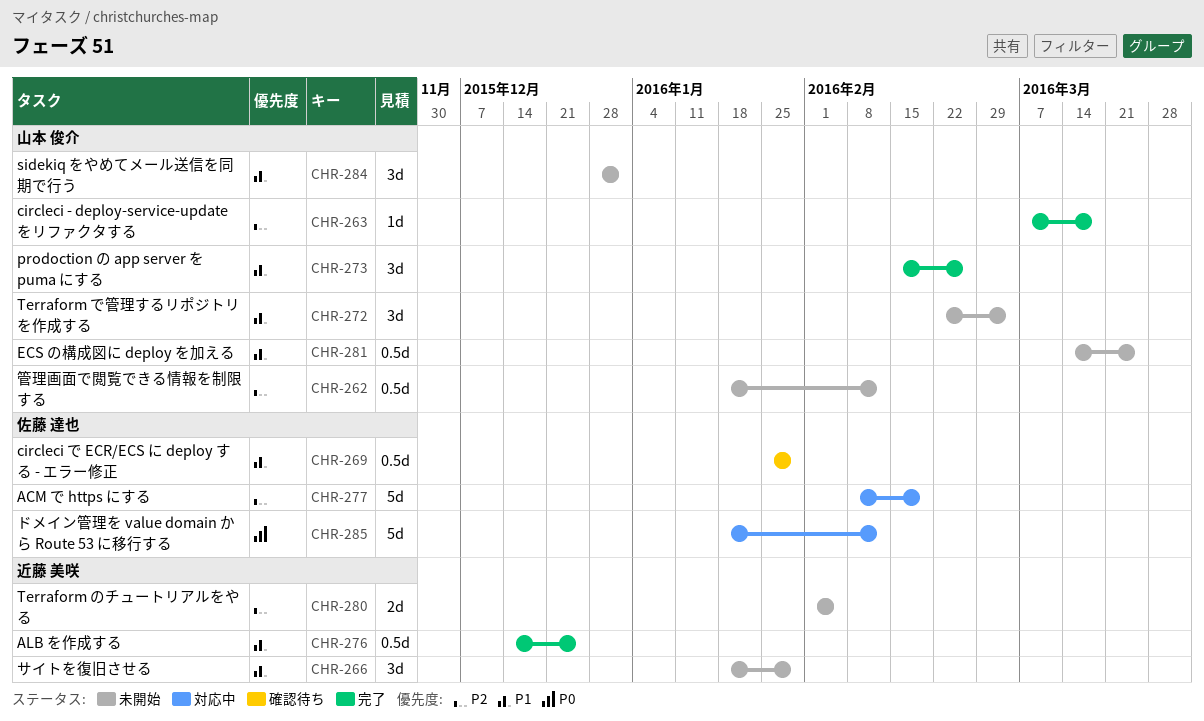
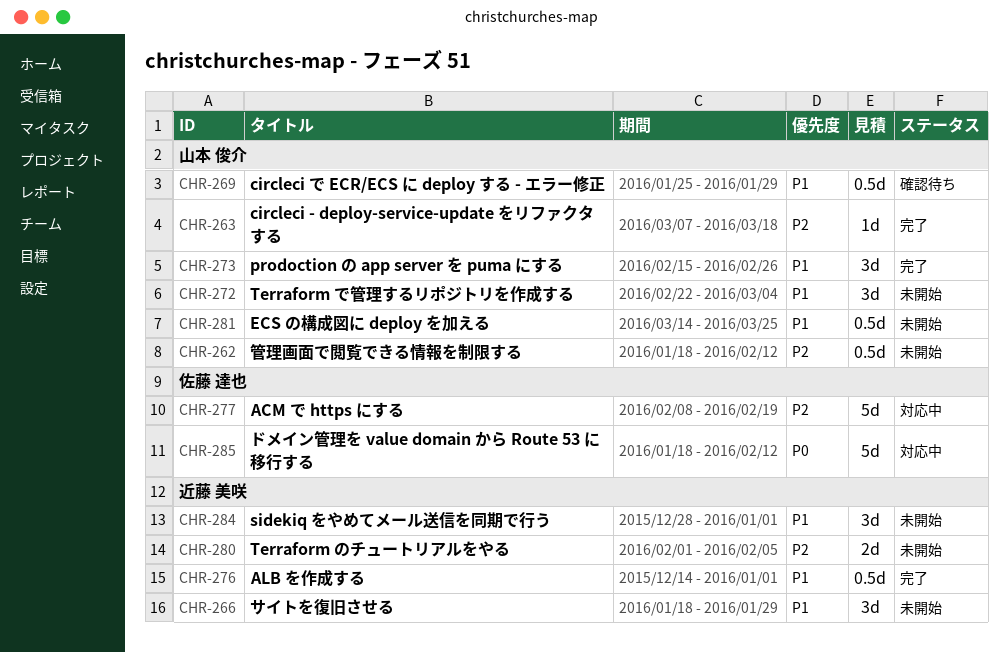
CHR-269, owner: 佐藤 達也 -> 山本 俊介
CHR-276, due: Dec 25 -> Jan 1
CHR-284, owner: 山本 俊介 -> 近藤 美咲

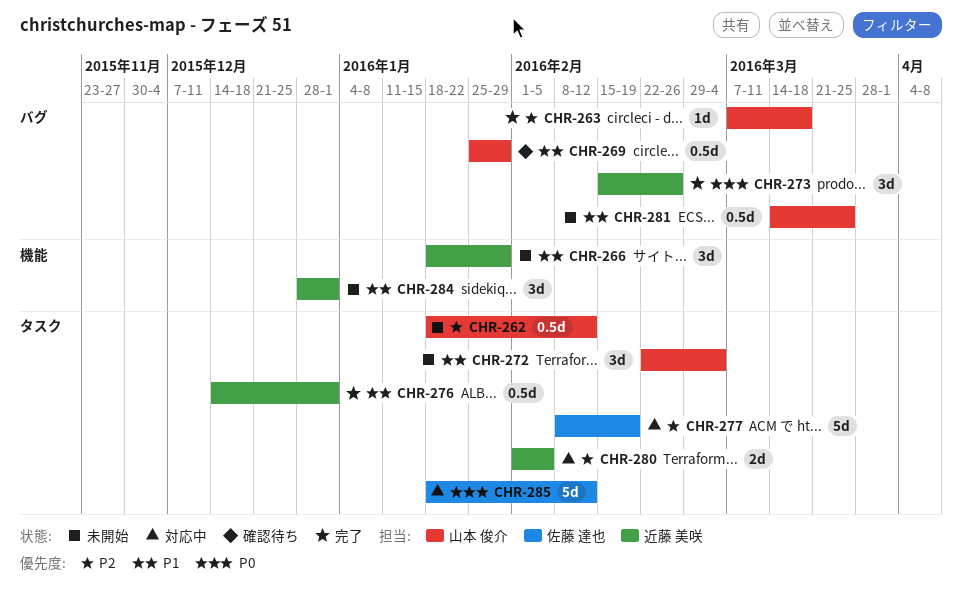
CHR-273, owner: 山本 俊介 -> 近藤 美咲
CHR-273, priority: P1 -> P0
CHR-280, status: 未開始 -> 対応中

